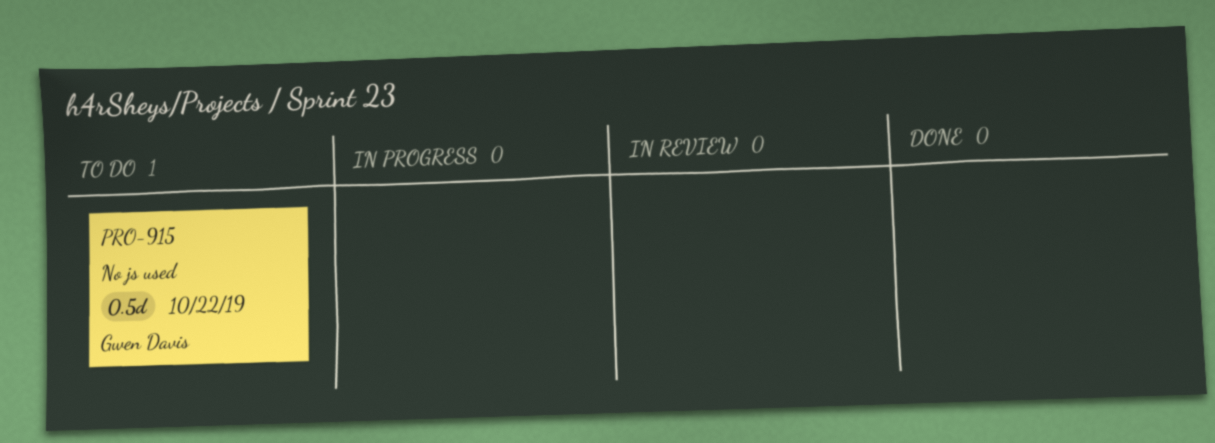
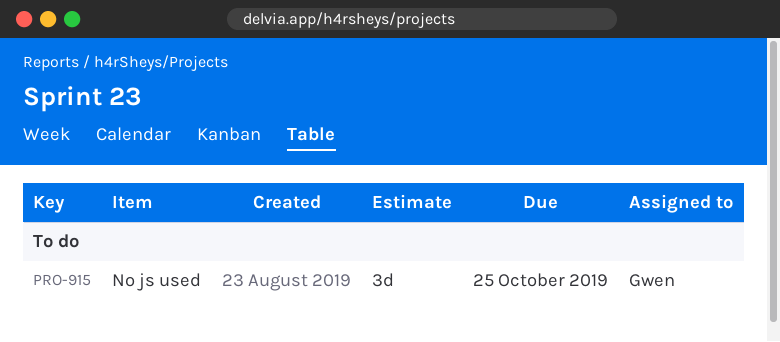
PRO-915, estimate: 0.5d -> 3d
PRO-915, due: Oct 22 -> Oct 25

